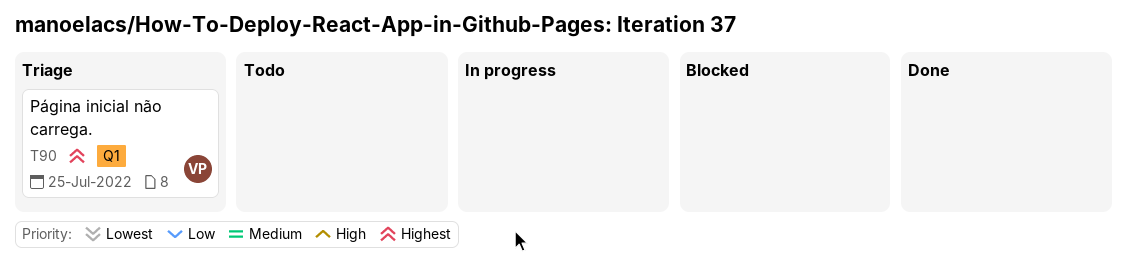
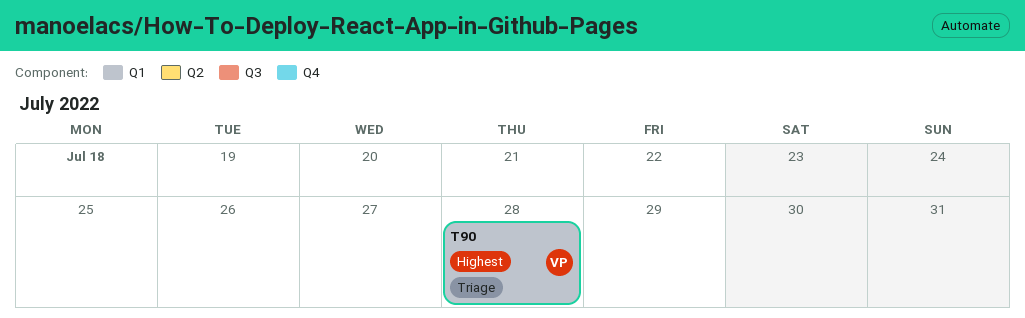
T90, due: Jul 25 -> Jul 28

